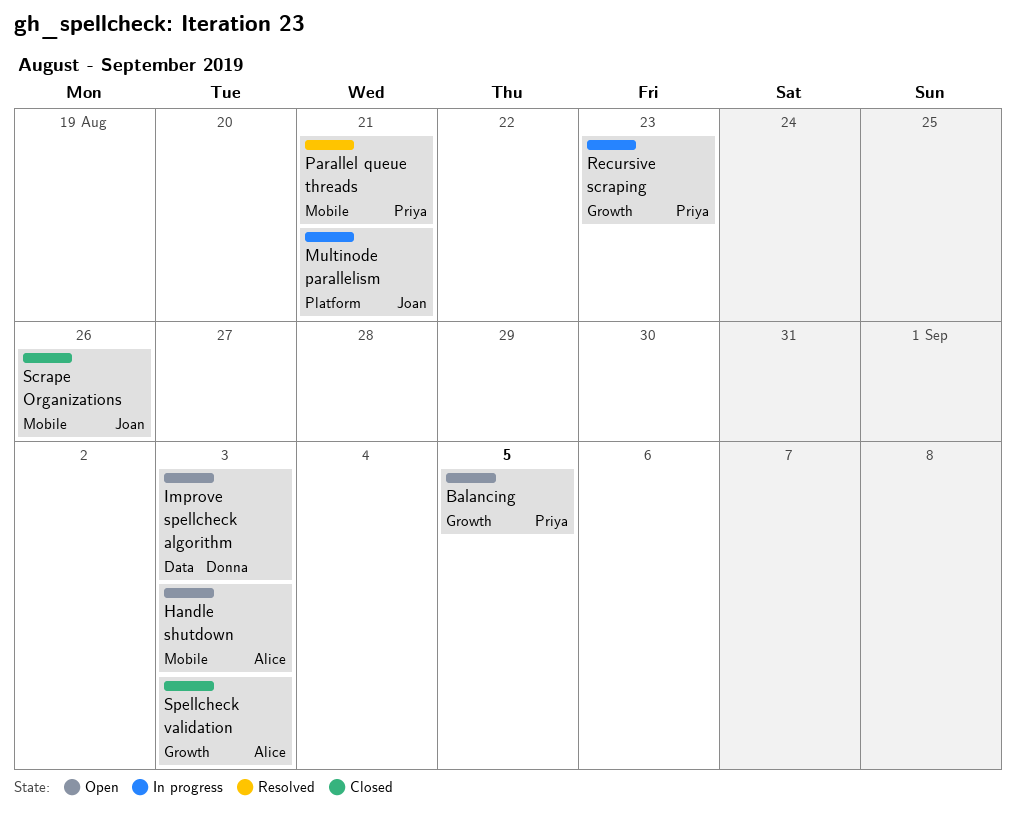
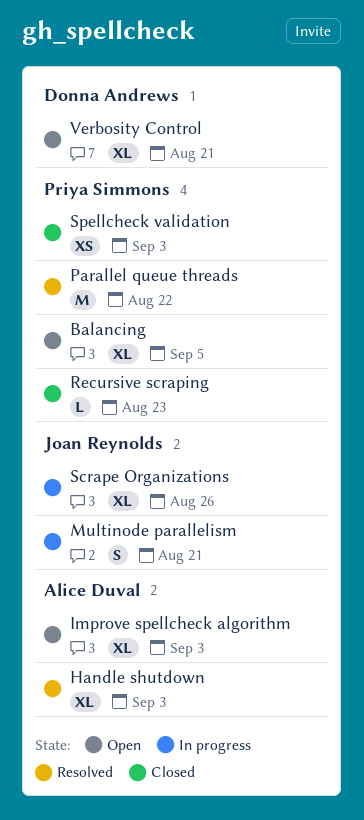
Handle shutdown, status: Open -> Resolved
Improve spellcheck algorithm, owner: Donna Andrews -> Alice Duval
Parallel queue threads, due: Aug 21 -> Aug 22
Recursive scraping, status: In progress -> Closed
Scrape Organizations, status: Closed -> In progress
Spellcheck validation, owner: Alice Duval -> Priya Simmons
Verbosity Control: none -> present

